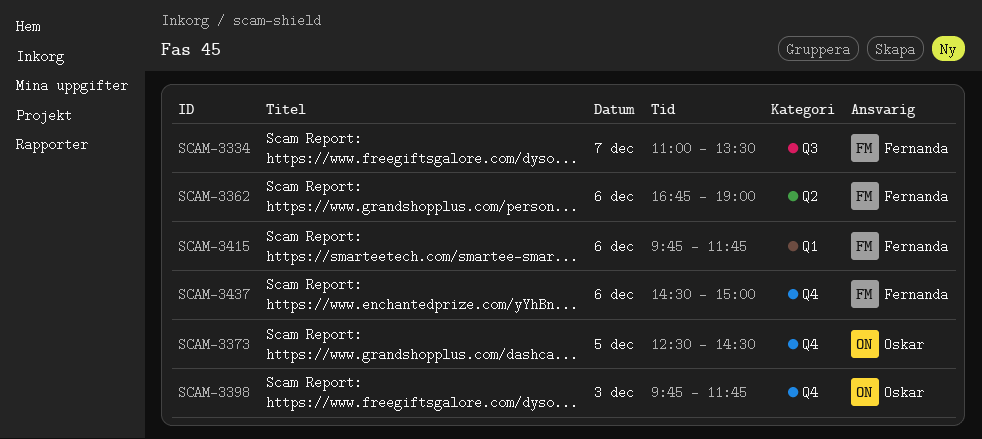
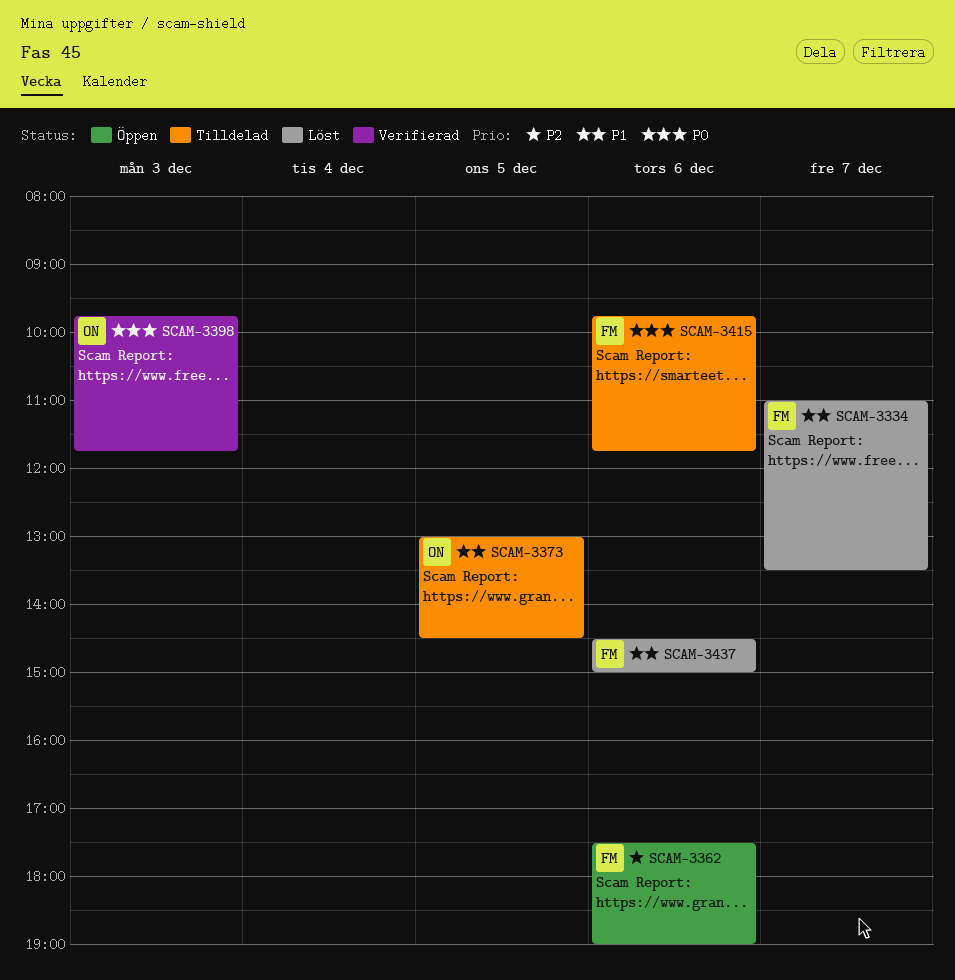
SCAM-3362, begins: 16:45 -> 17:30
SCAM-3373, begins: 12:30 -> 13:00

